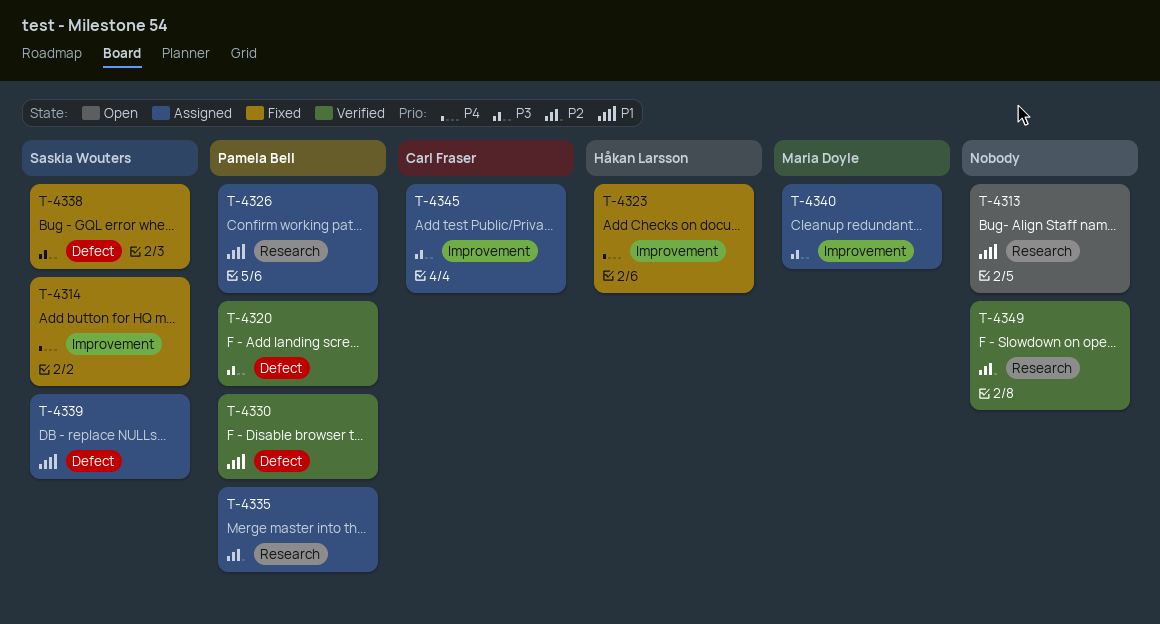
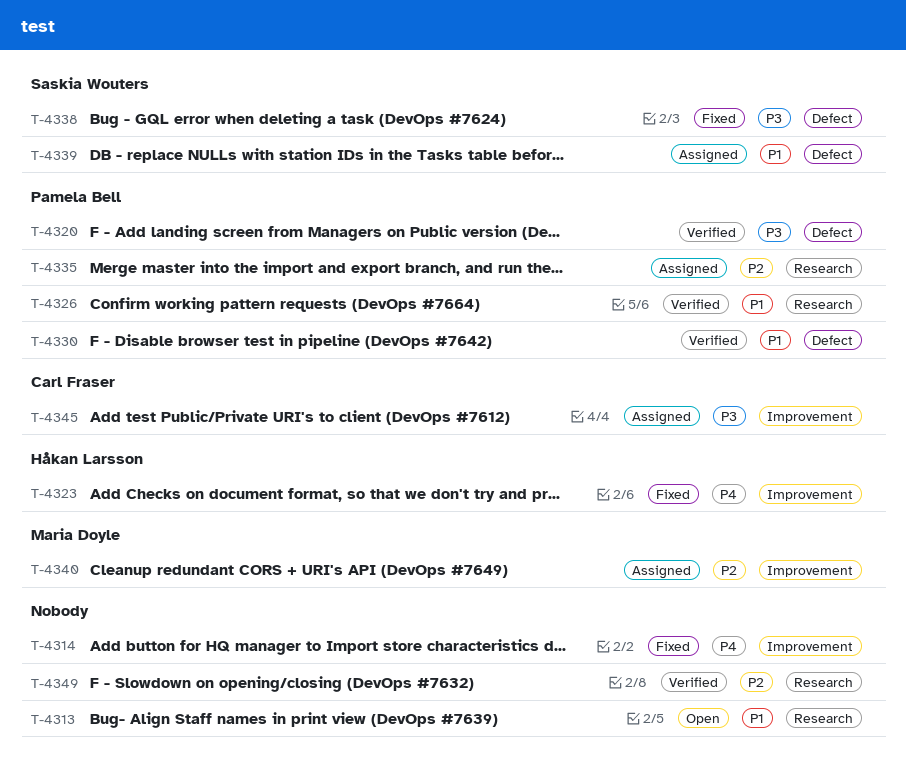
T-4314, owner: Saskia Wouters -> none
T-4326, status: Assigned -> Verified
T-4340, priority: P3 -> P2

